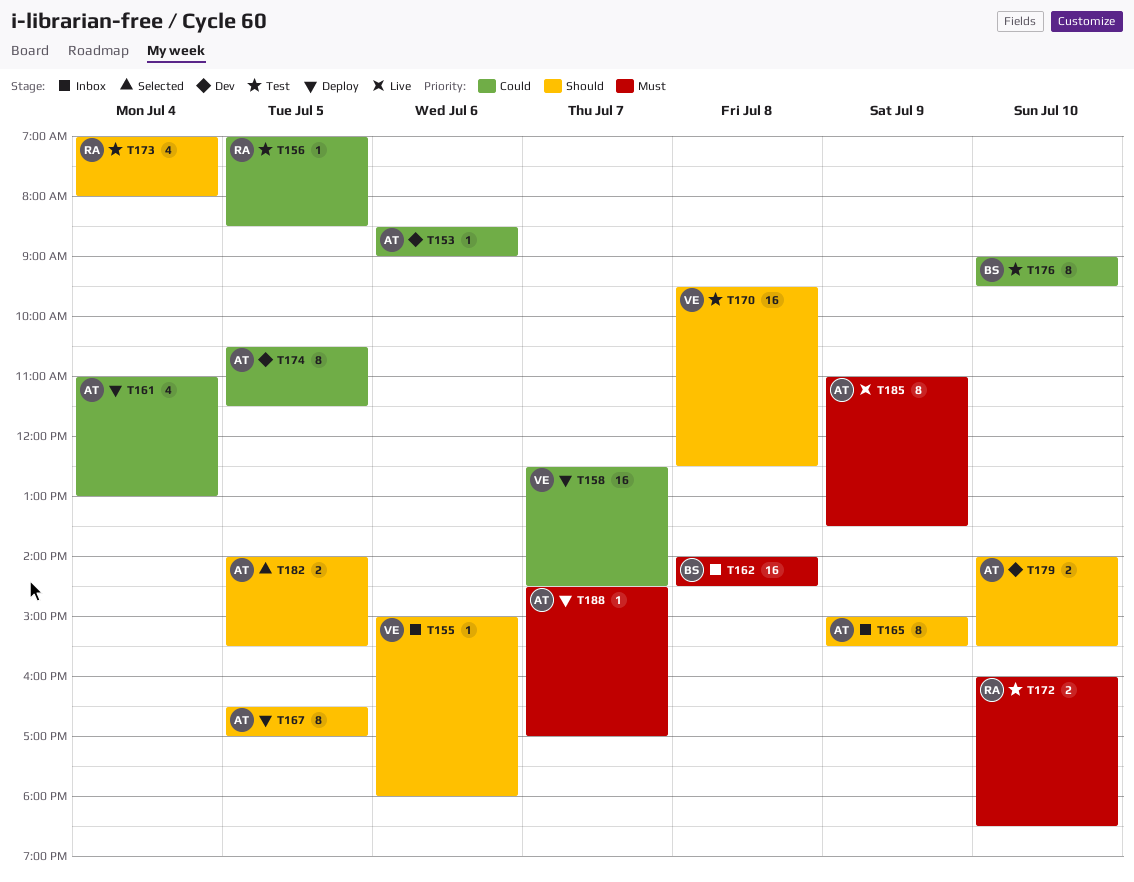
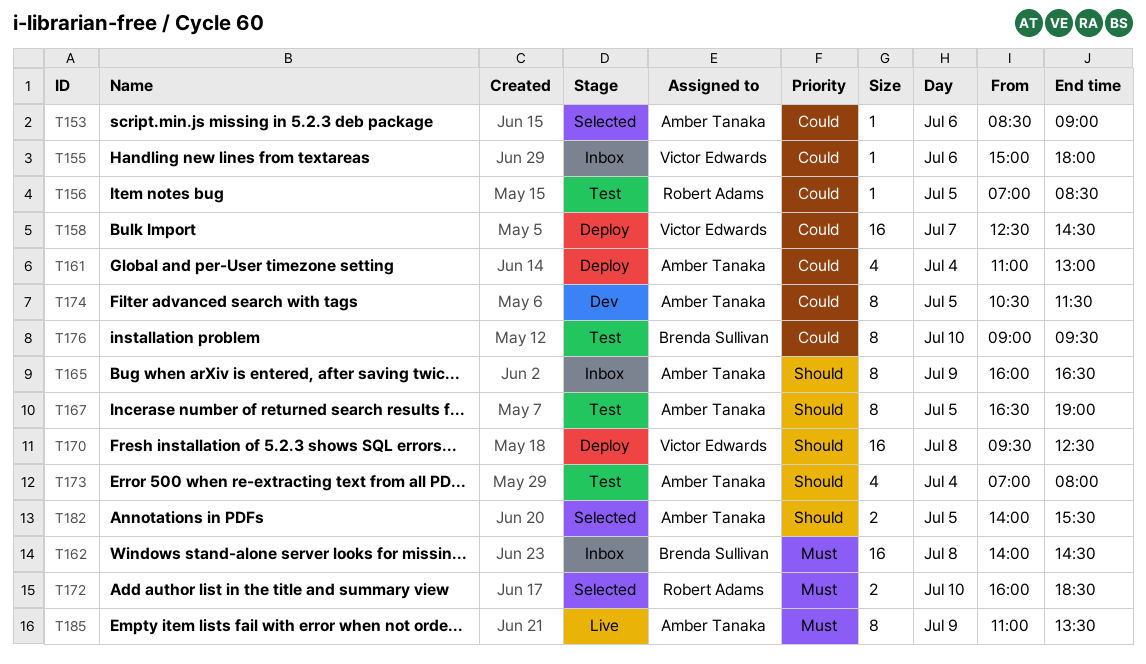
T153, status: Dev -> Selected
T155, priority: Should -> Could
T165, begins: 15:00 -> 16:00
T165, ends: 15:30 -> 16:30
T167, status: Deploy -> Test
T167, ends: 17:00 -> 19:00
T170, status: Test -> Deploy
T172, status: Test -> Selected
T173, owner: Robert Adams -> Amber Tanaka
T179: present -> none
T188: present -> none

